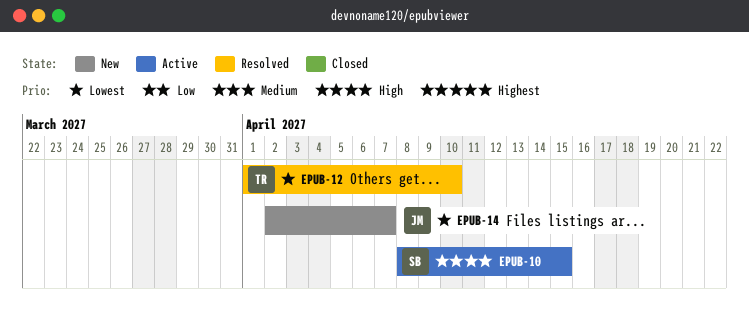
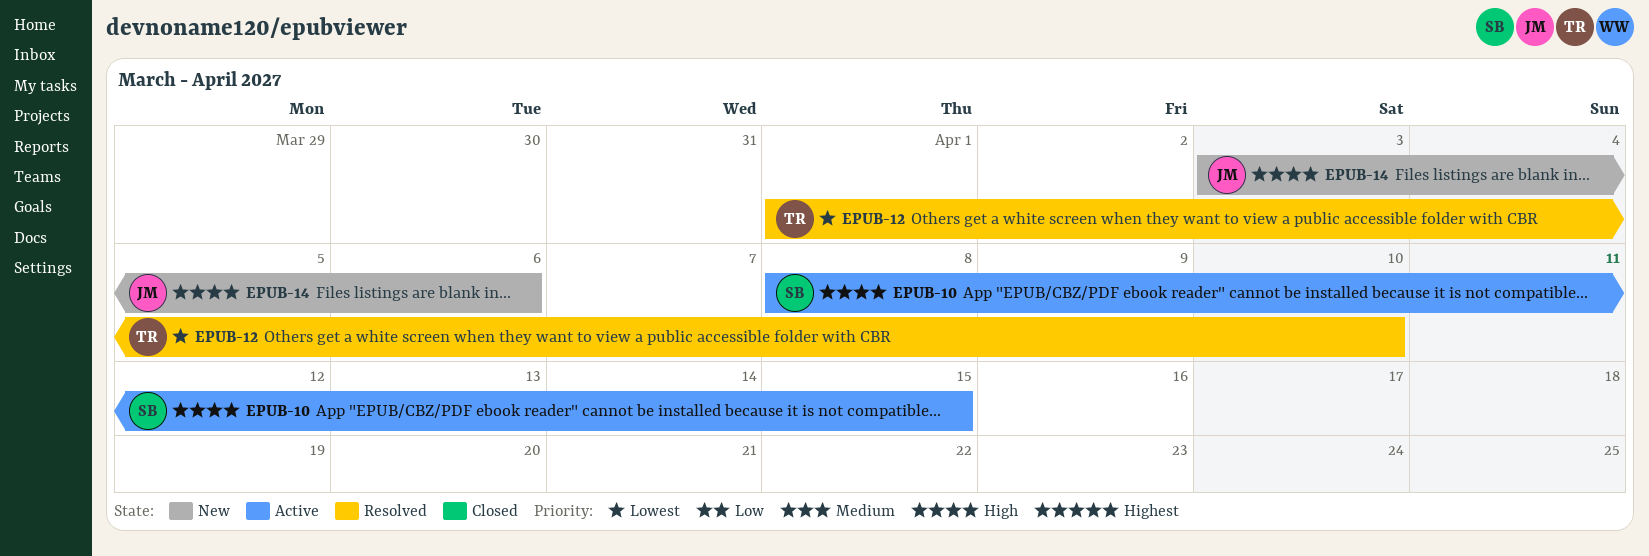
EPUB-14, priority: Lowest -> High
EPUB-14, start: Apr 2 -> Apr 3
EPUB-14, due: Apr 7 -> Apr 6

